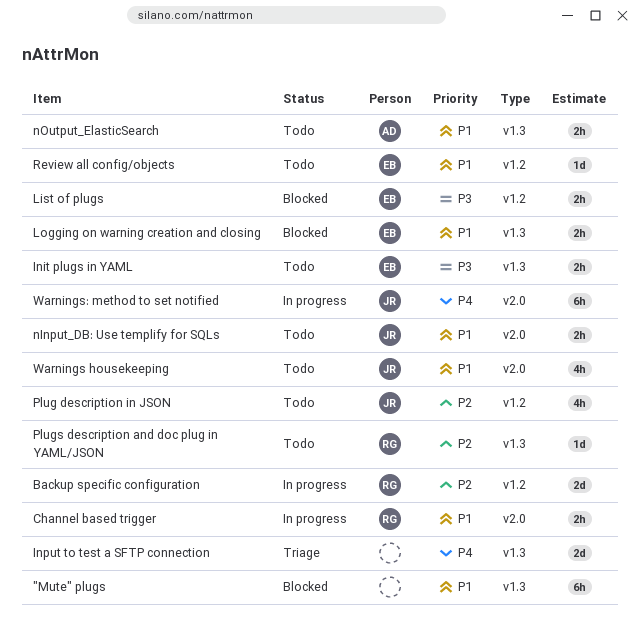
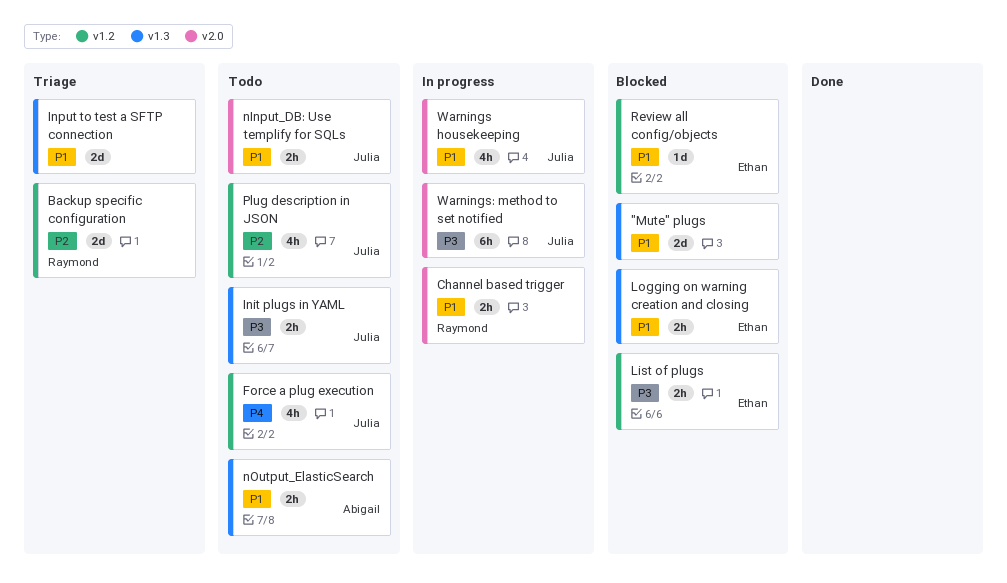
"Mute" plugs, estimate: 6h -> 2d
Backup specific configuration, status: In progress -> Triage
Force a plug execution: none -> present
Init plugs in YAML, owner: Ethan -> Julia
Input to test a SFTP connection, priority: P4 -> P1
Plugs description and doc plug in YAML/JSON: present -> none
Review all config/objects, status: Todo -> Blocked
Warnings housekeeping, status: Todo -> In progress
Warnings: method to set notified, priority: P4 -> P3

